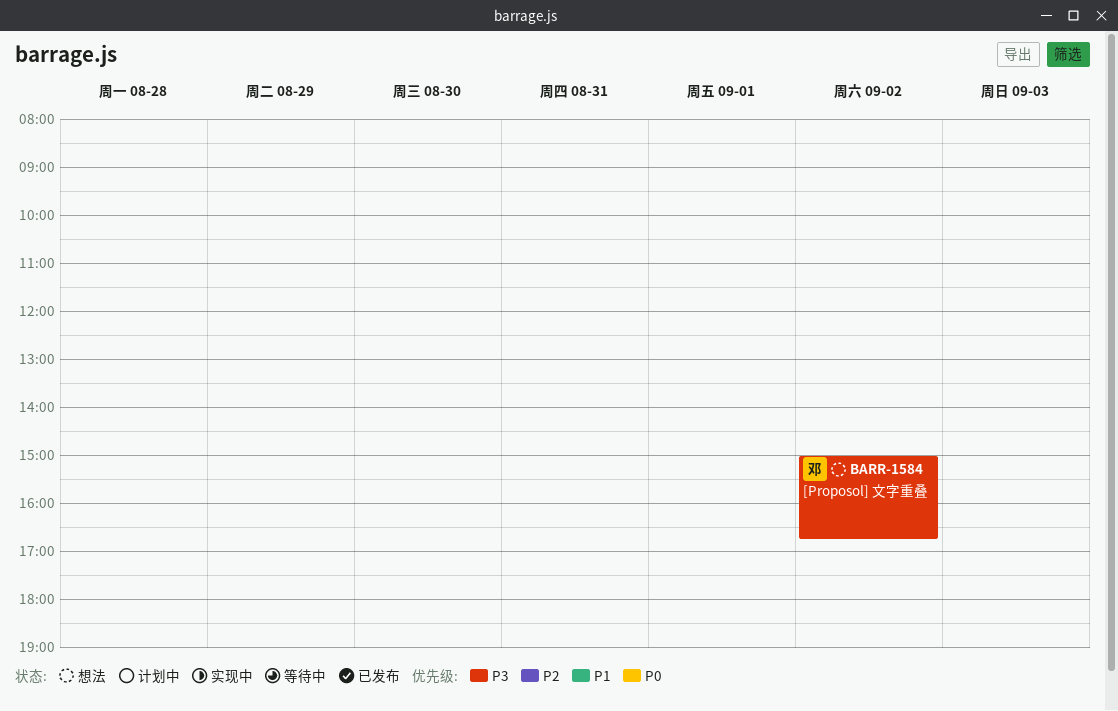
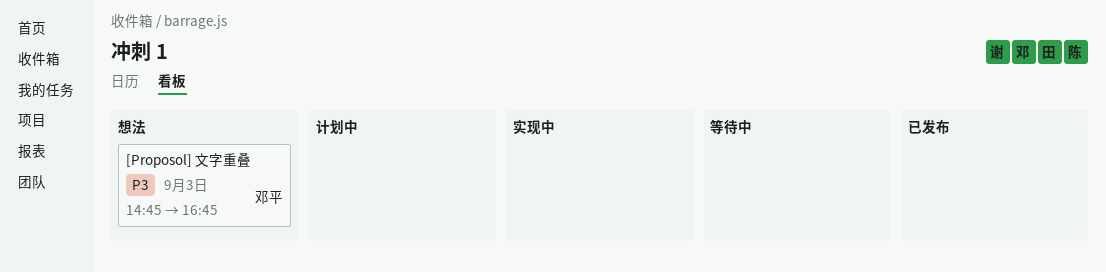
[Proposol] 文字重叠, day: Sep 2 -> Sep 3
[Proposol] 文字重叠, begins: 15:00 -> 14:45

